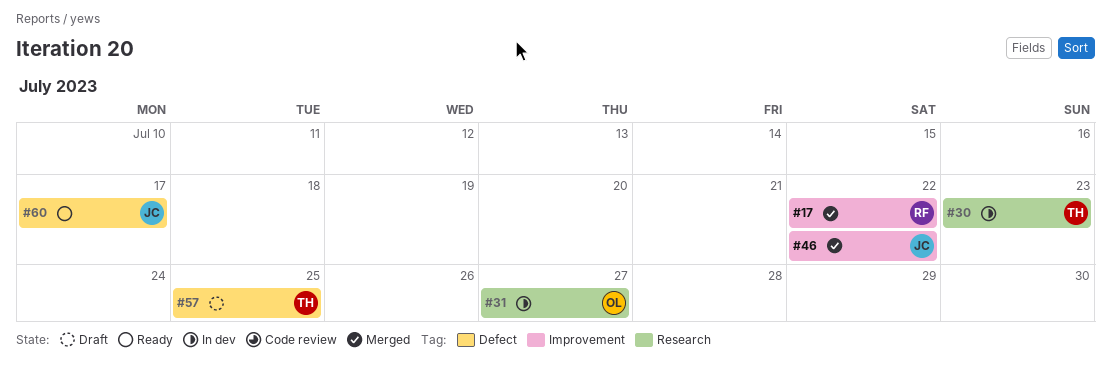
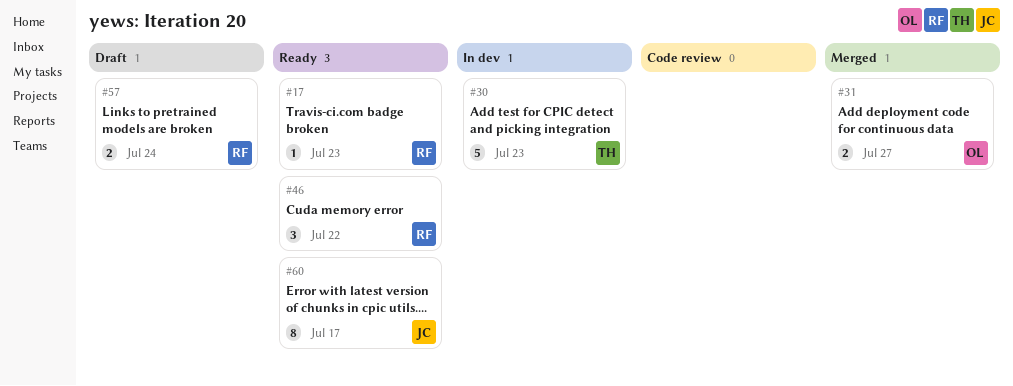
#17, status: Merged -> Ready
#17, due: Jul 22 -> Jul 23
#31, status: In dev -> Merged
#46, status: Merged -> Ready
#46, owner: JC -> RF
#57, owner: TH -> RF
#57, due: Jul 25 -> Jul 24

